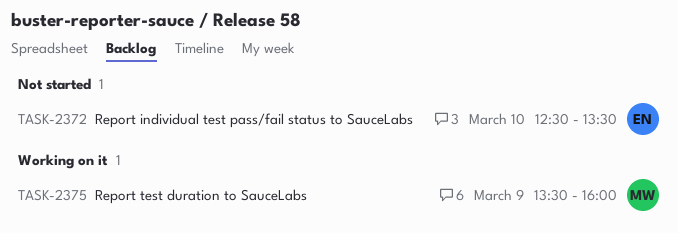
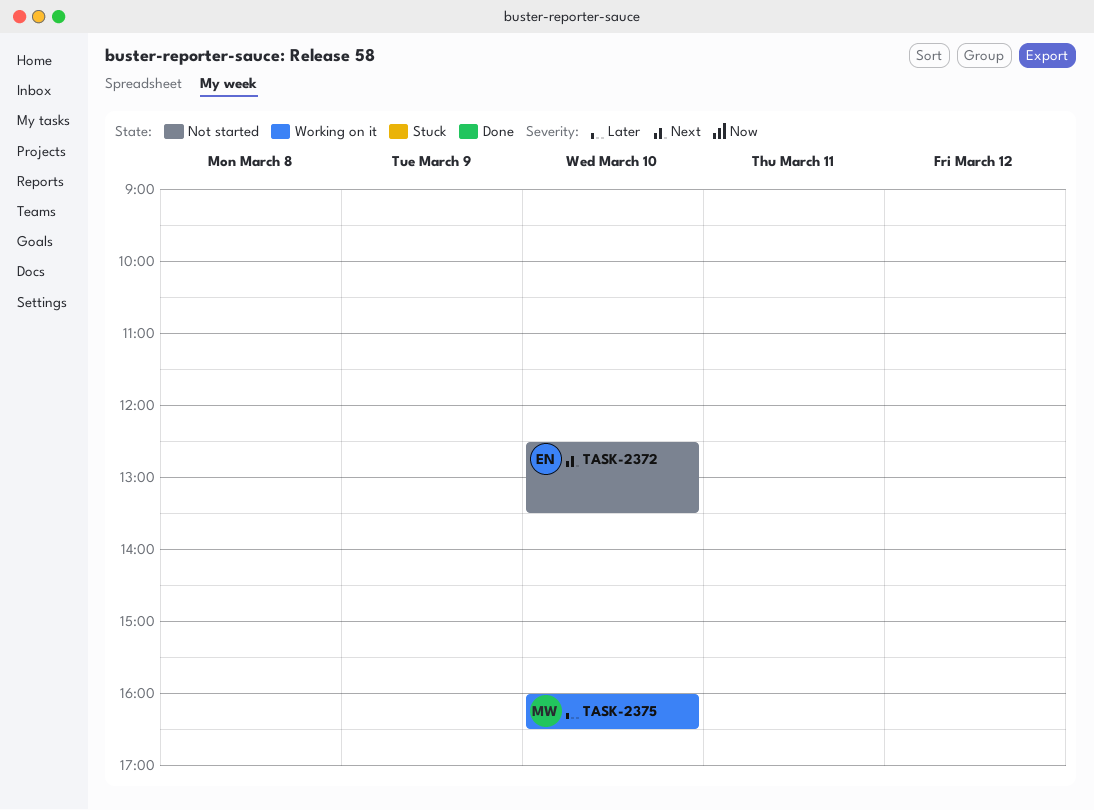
TASK-2375, day: Mar 9 -> Mar 10
TASK-2375, begins: 13:30 -> 16:00
TASK-2375, ends: 16:00 -> 16:30

